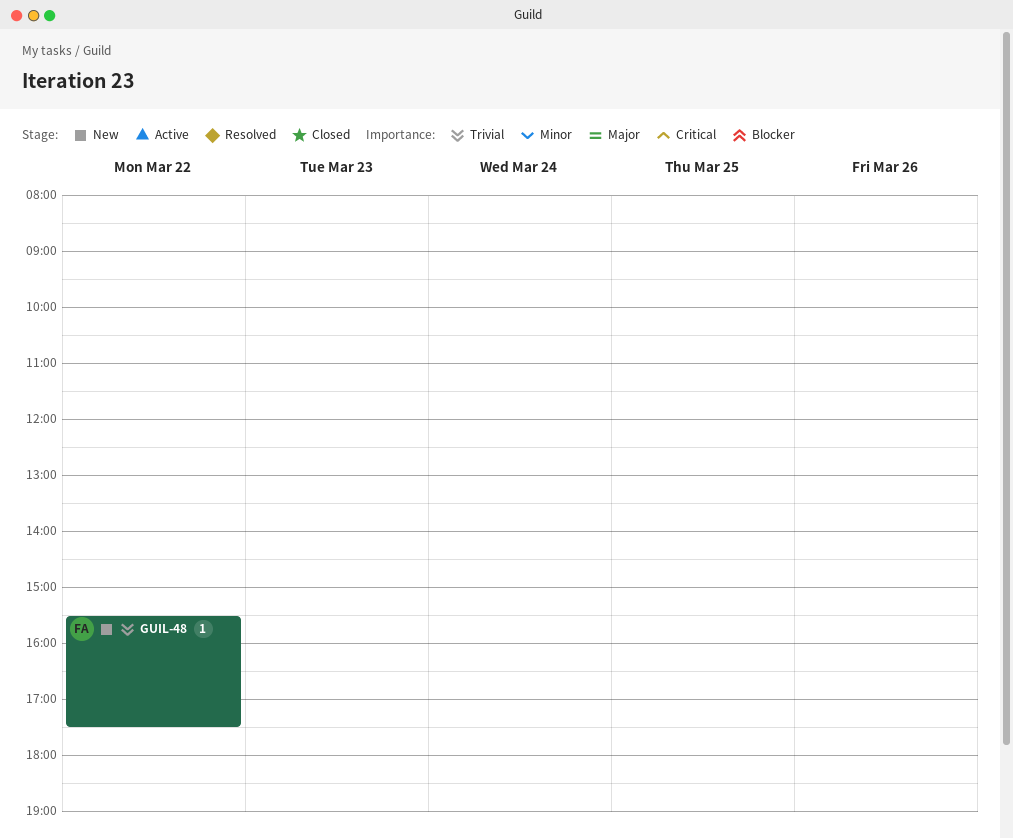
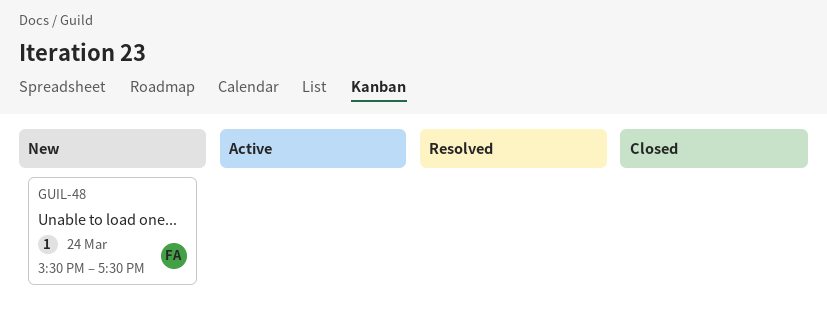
GUIL-48, day: Mar 22 -> Mar 24

